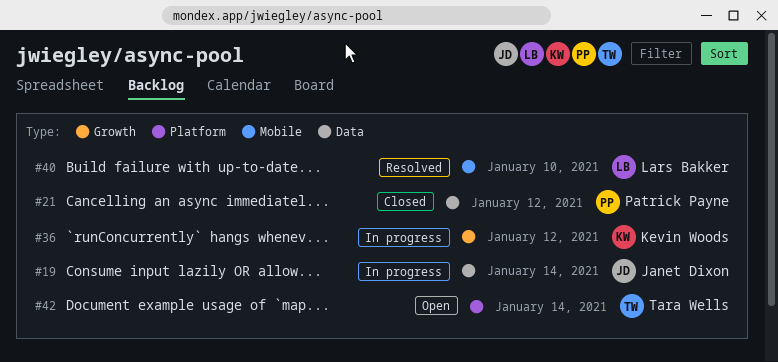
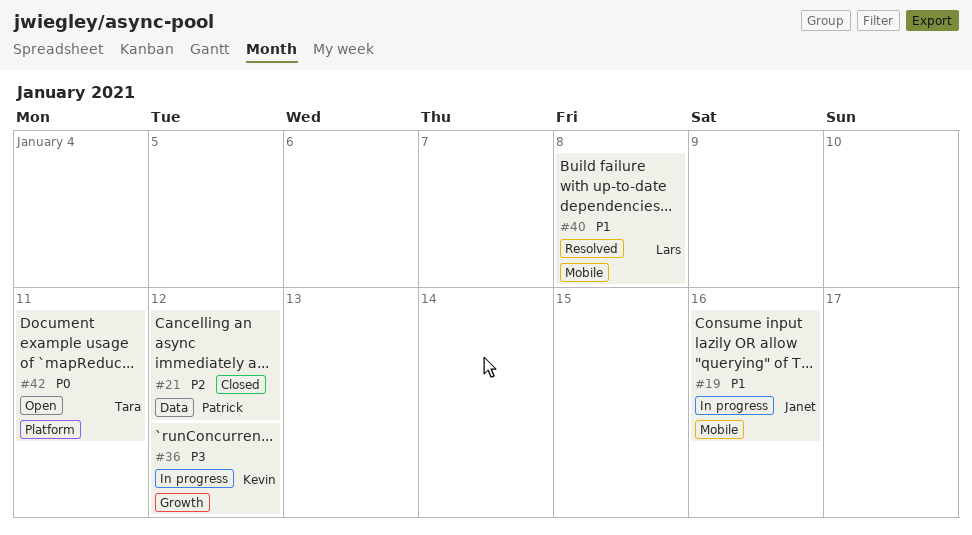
#19, label: Data -> Mobile
#19, due: Jan 14 -> Jan 16
#40, due: Jan 10 -> Jan 8
#42, due: Jan 14 -> Jan 11

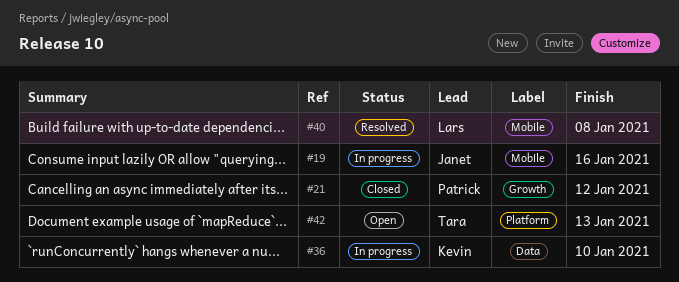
#21, label: Data -> Growth
#36, label: Growth -> Data
#36, due: Jan 12 -> Jan 10
#42, due: Jan 11 -> Jan 13

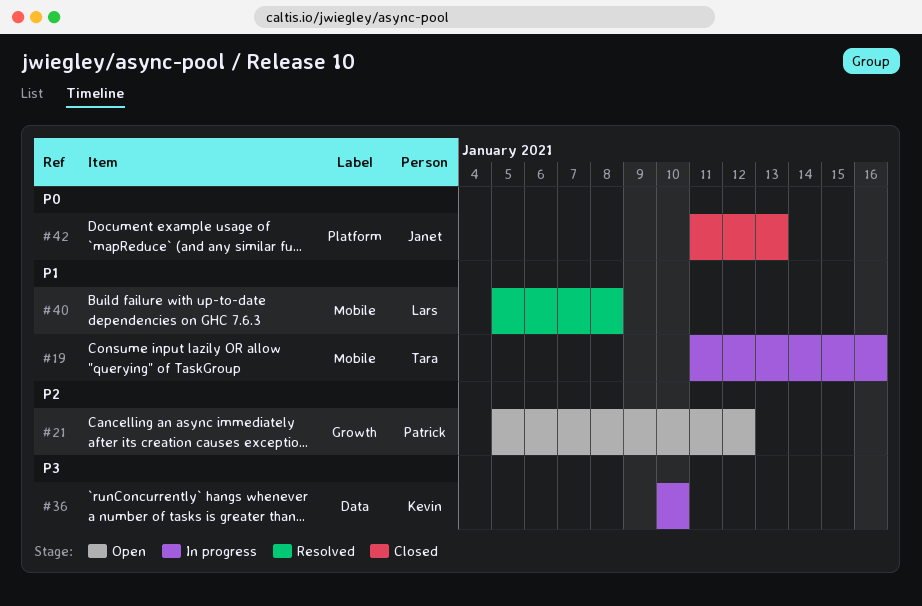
#19, owner: Janet -> Tara
#21, status: Closed -> Open
#42, status: Open -> Closed
#42, owner: Tara -> Janet

